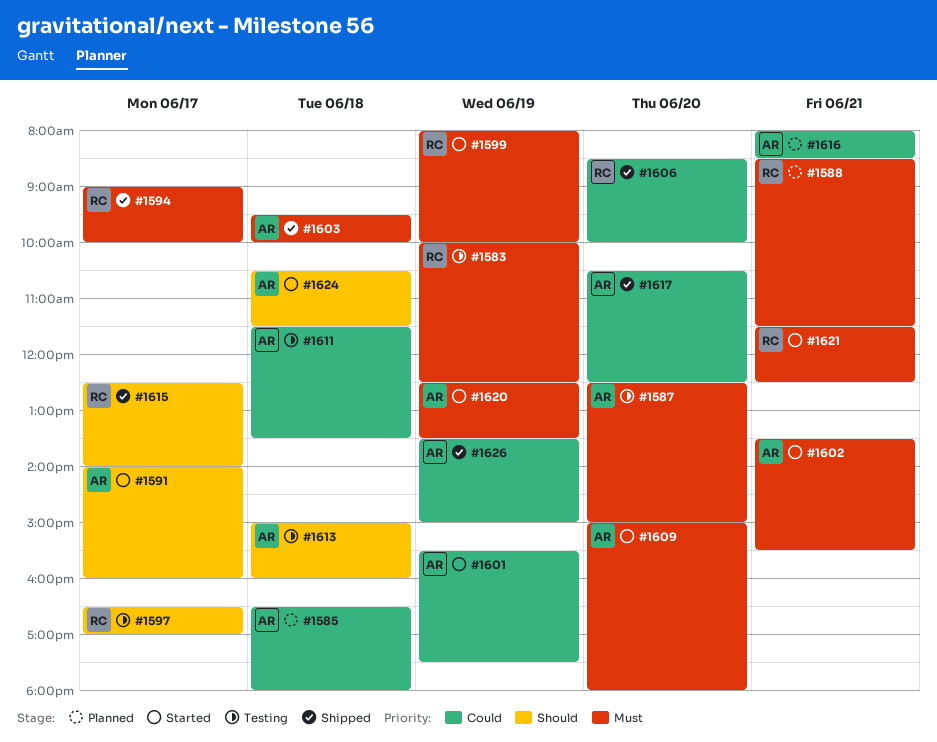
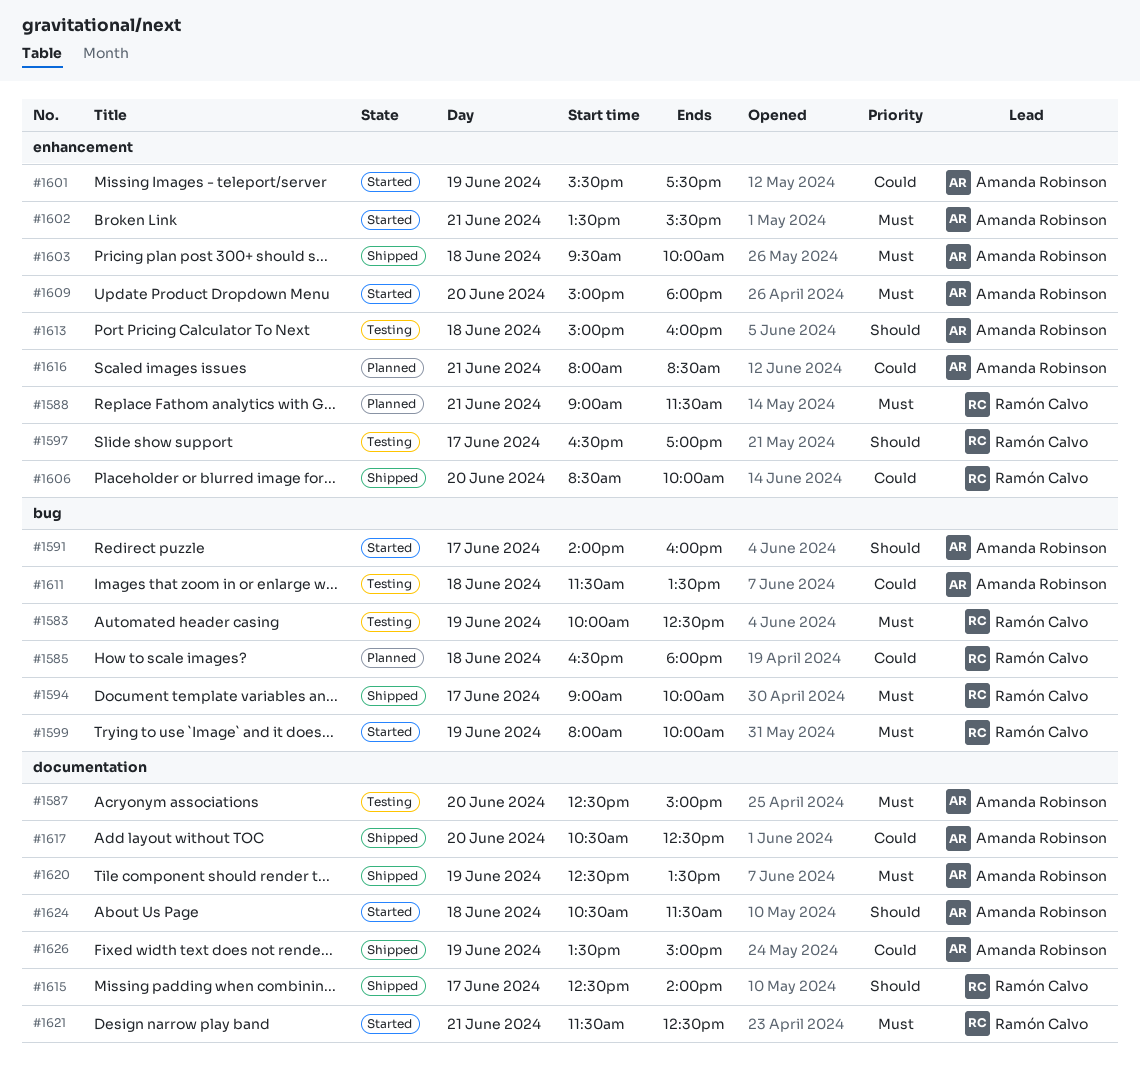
#1585, owner: Amanda Robinson -> Ramón Calvo
#1588, begins: 08:30 -> 09:00
#1620, status: Started -> Shipped

